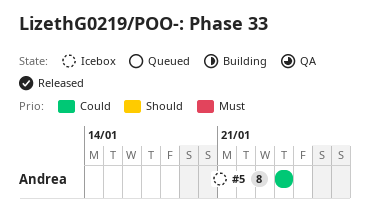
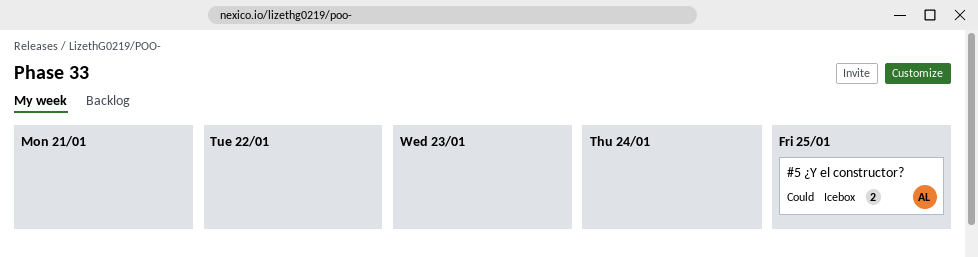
#5, estimate: 8 -> 2
#5, due: Jan 24 -> Jan 25

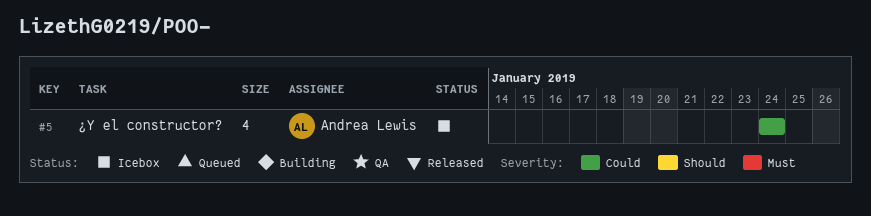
#5, estimate: 2 -> 4
#5, due: Jan 25 -> Jan 24

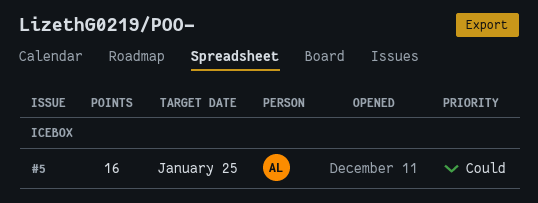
#5, estimate: 4 -> 16
#5, due: Jan 24 -> Jan 25

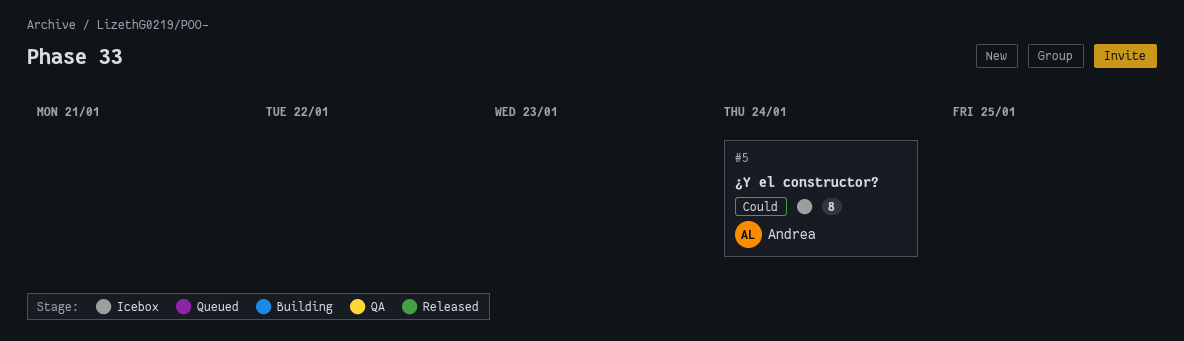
#5, estimate: 16 -> 8
#5, due: Jan 25 -> Jan 24

